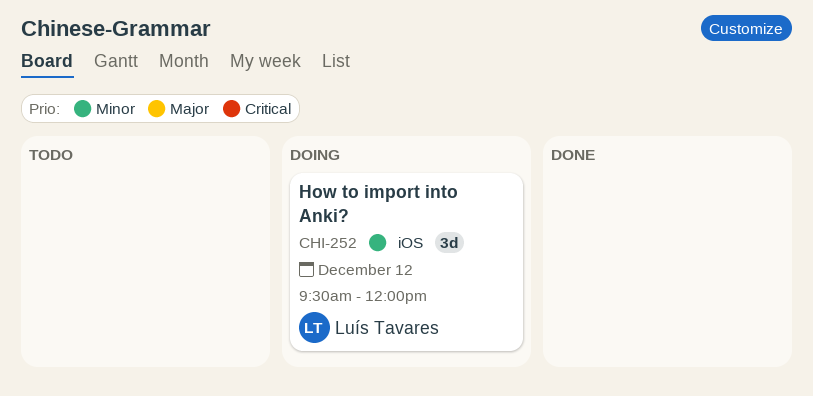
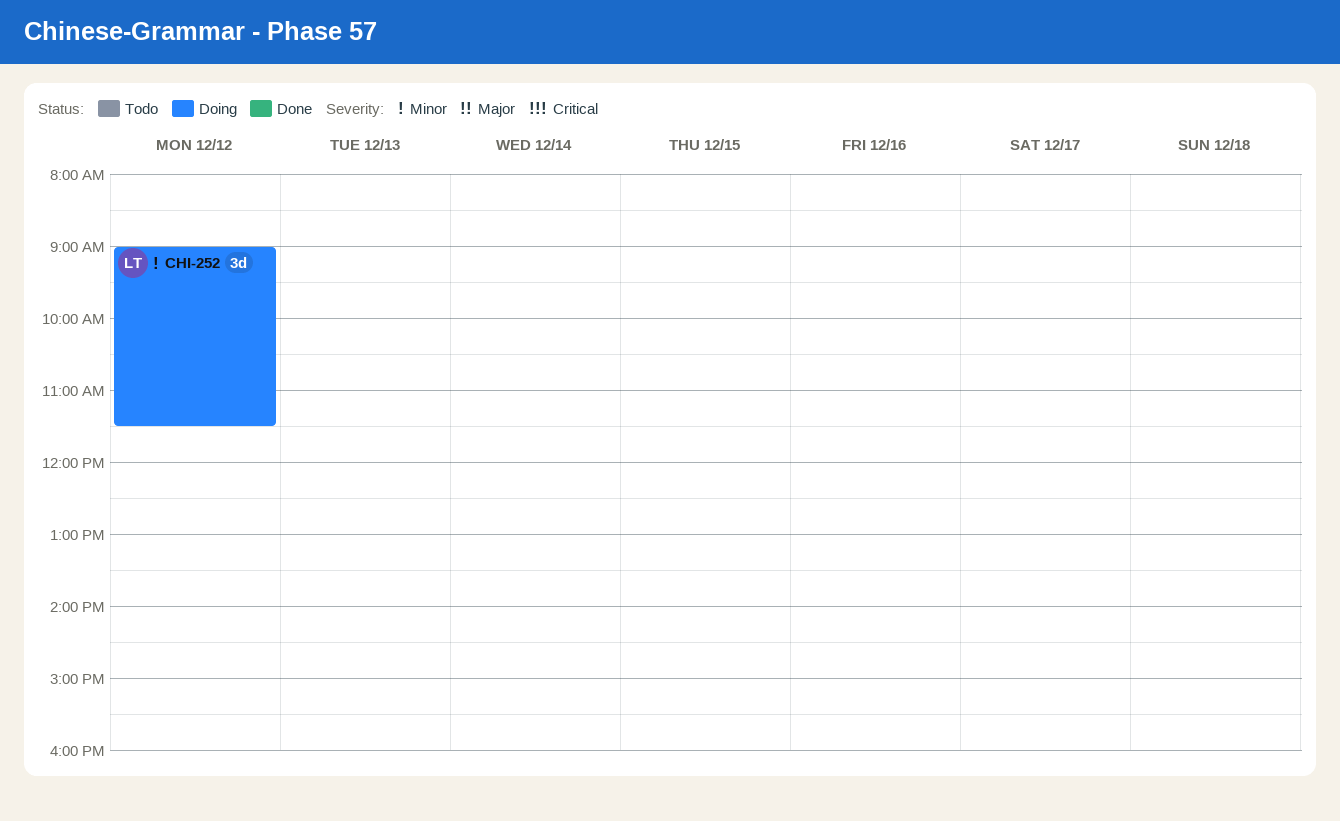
CHI-252, begins: 09:30 -> 09:00
CHI-252, ends: 12:00 -> 11:30

